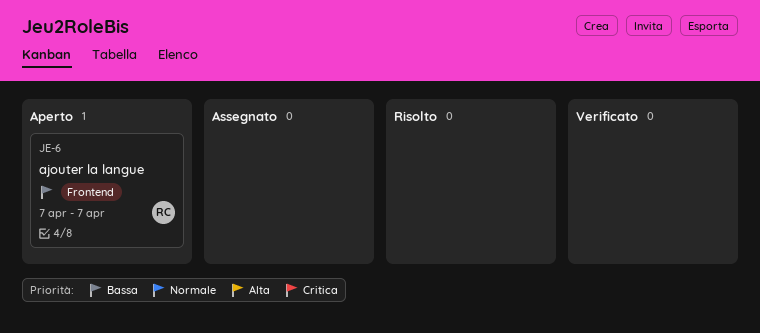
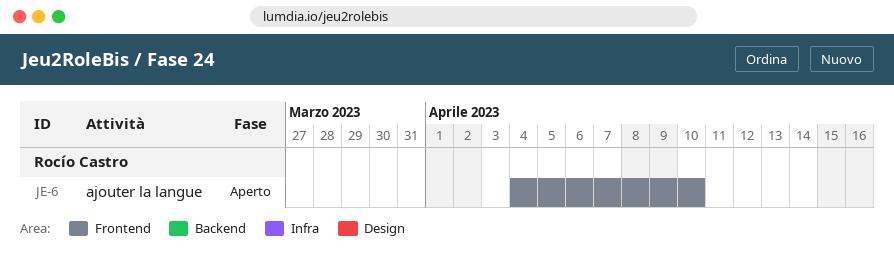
JE-6, start: Apr 7 -> Apr 4
JE-6, due: Apr 7 -> Apr 10

